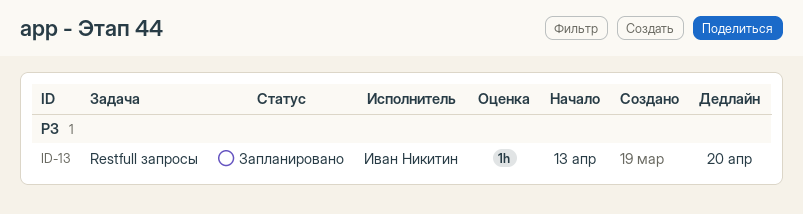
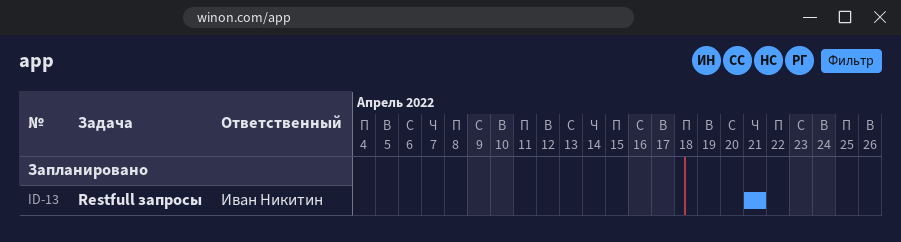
ID-13, start: Apr 13 -> Apr 21
ID-13, due: Apr 20 -> Apr 21

